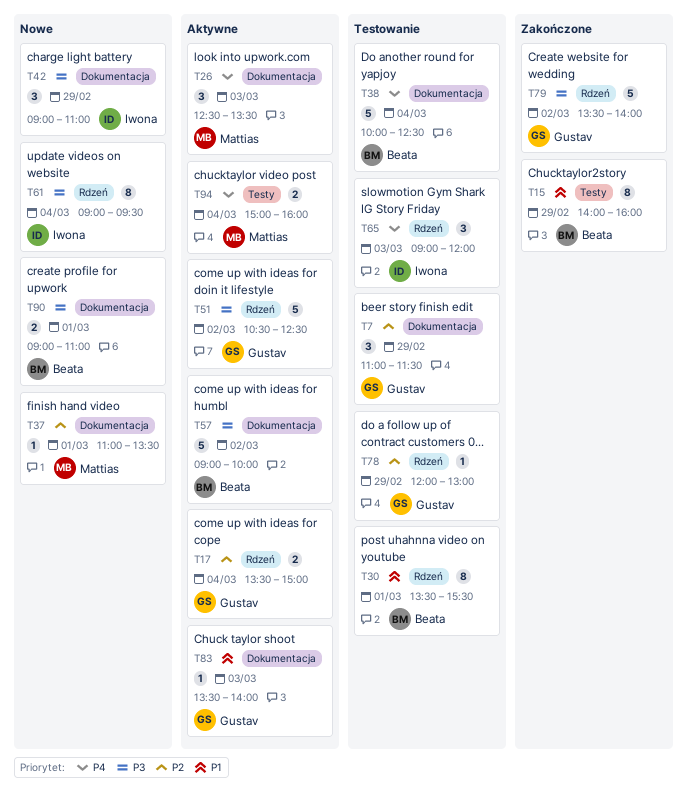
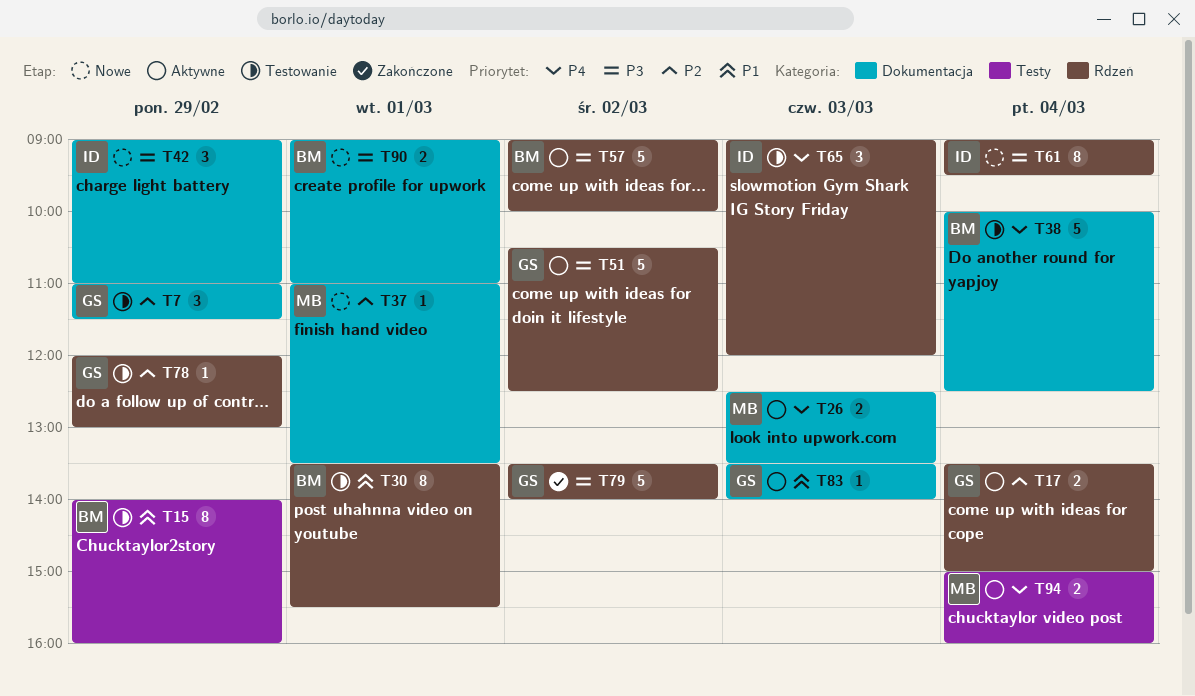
T15, status: Zakończone -> Testowanie
T26, estimate: 3 -> 2
T57, label: Dokumentacja -> Rdzeń

